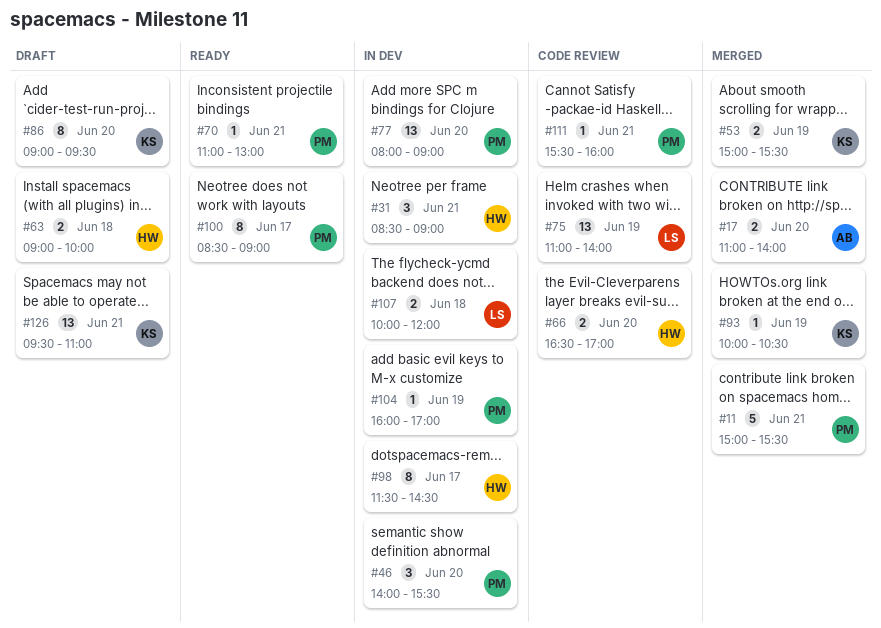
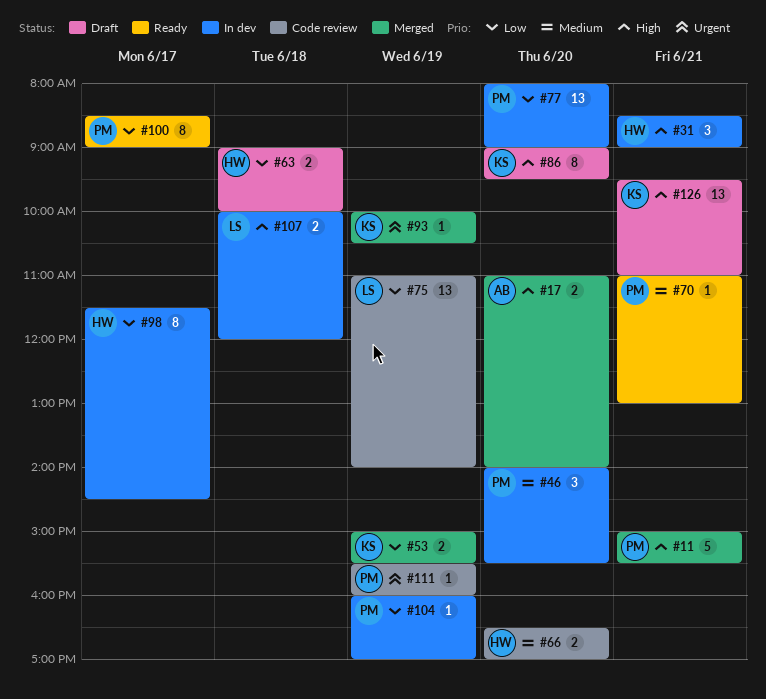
#111, day: Jun 21 -> Jun 19

